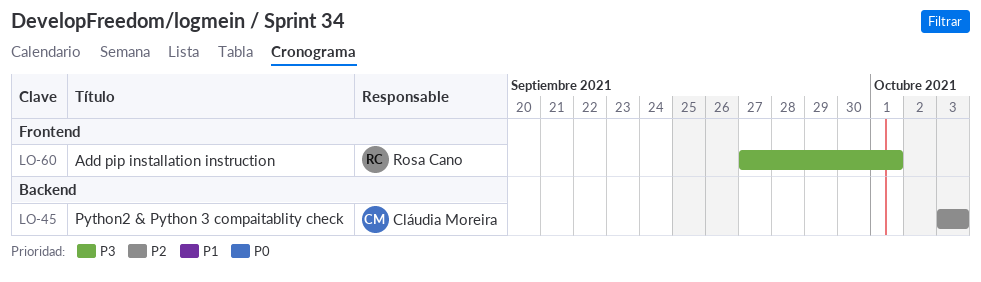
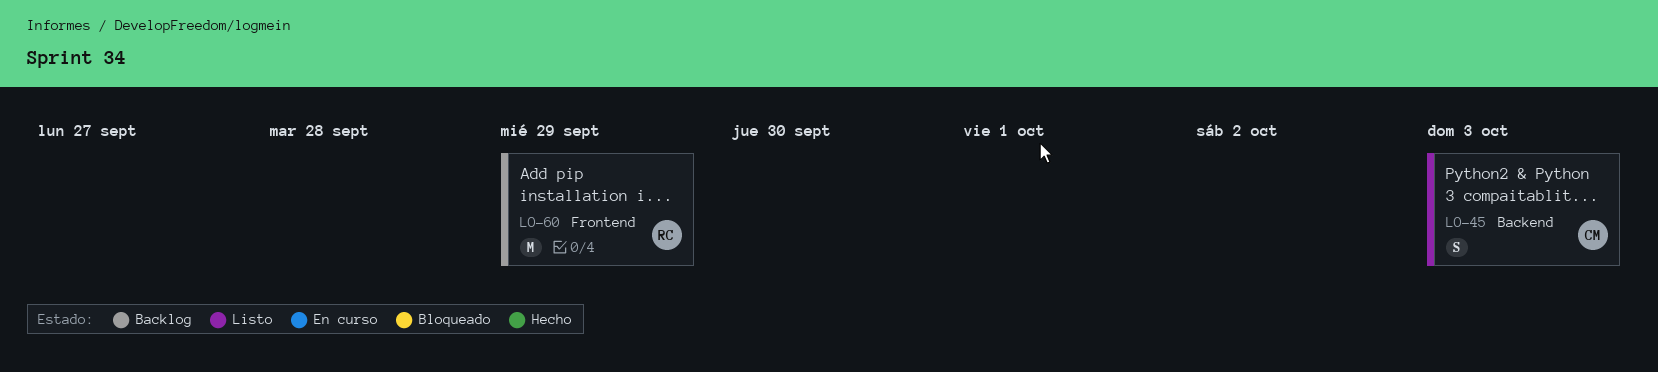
LO-60, due: Oct 1 -> Sep 29

